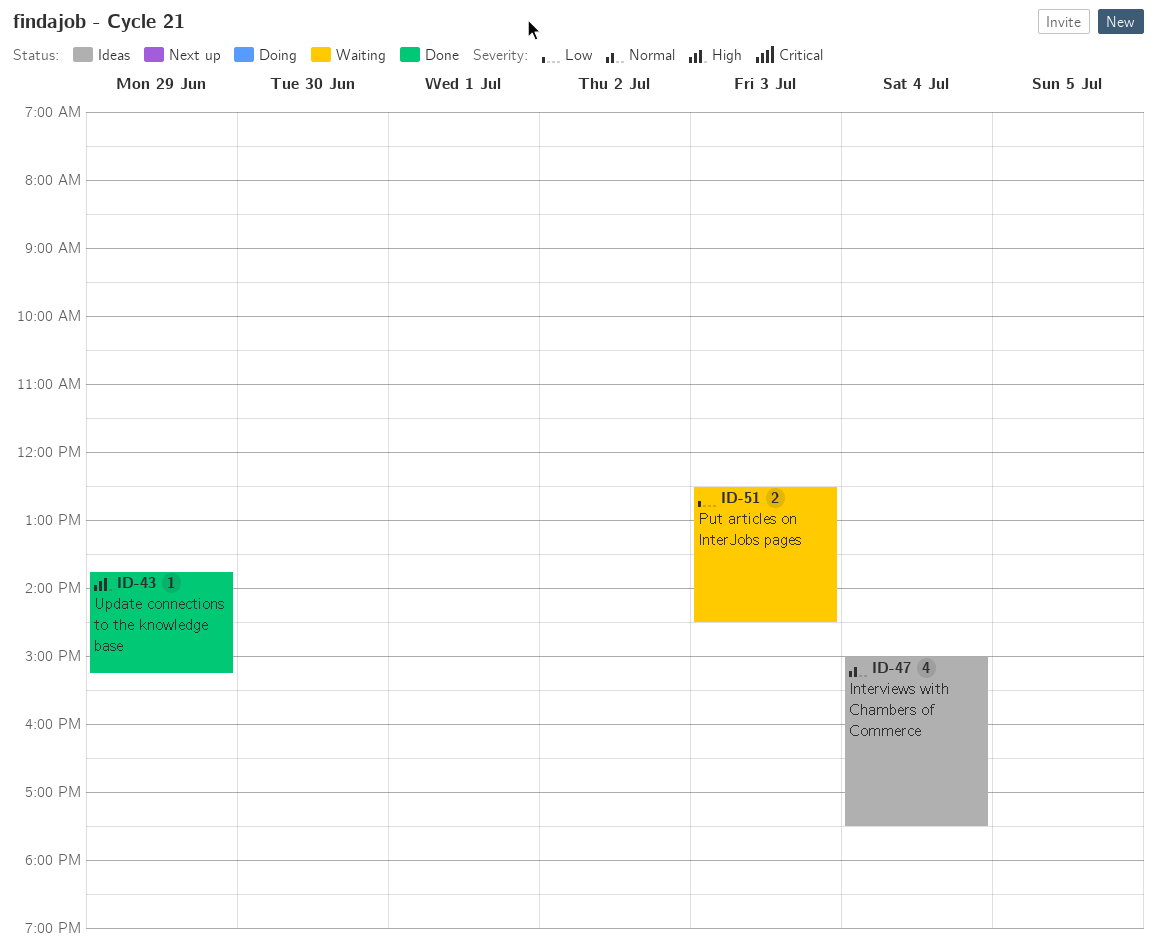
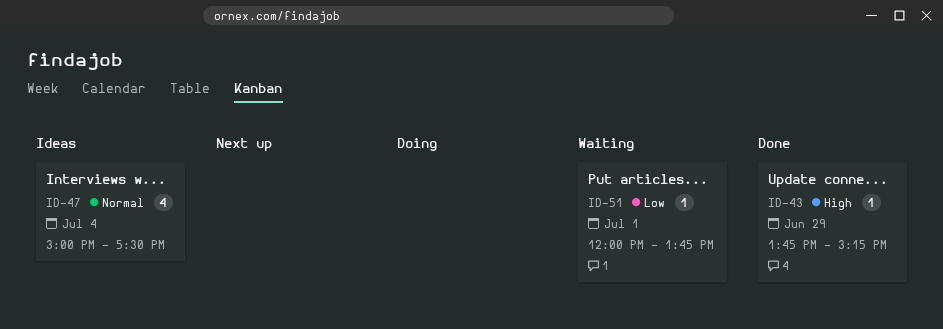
ID-51, estimate: 2 -> 1
ID-51, day: Jul 3 -> Jul 1
ID-51, begins: 12:30 -> 12:00
ID-51, ends: 14:30 -> 13:45

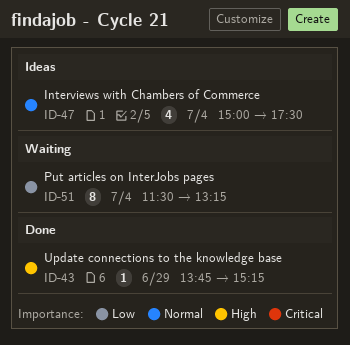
ID-51, estimate: 1 -> 8
ID-51, day: Jul 1 -> Jul 4
ID-51, begins: 12:00 -> 11:30
ID-51, ends: 13:45 -> 13:15

